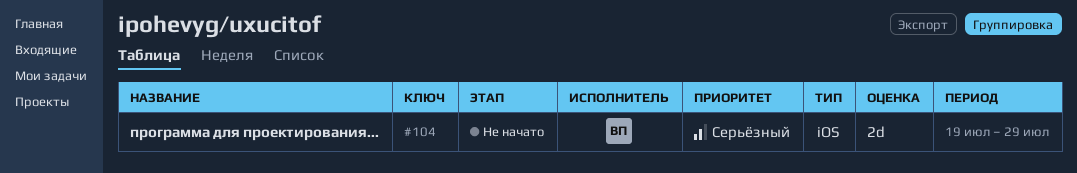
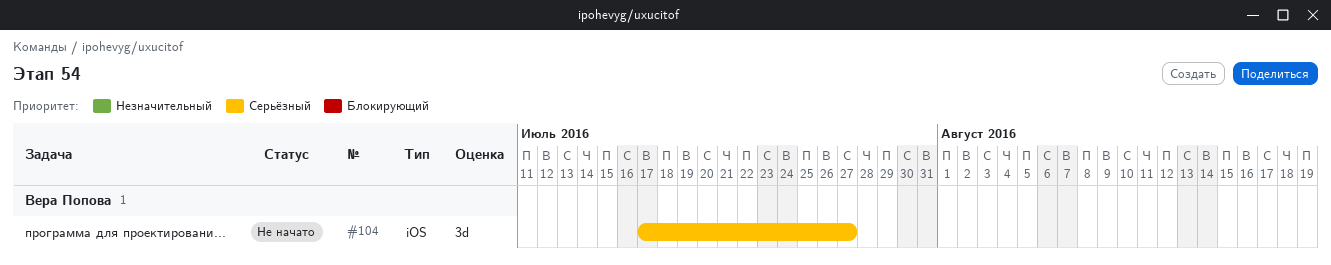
#104, estimate: 2d -> 3d
#104, start: Jul 19 -> Jul 17
#104, due: Jul 29 -> Jul 27

